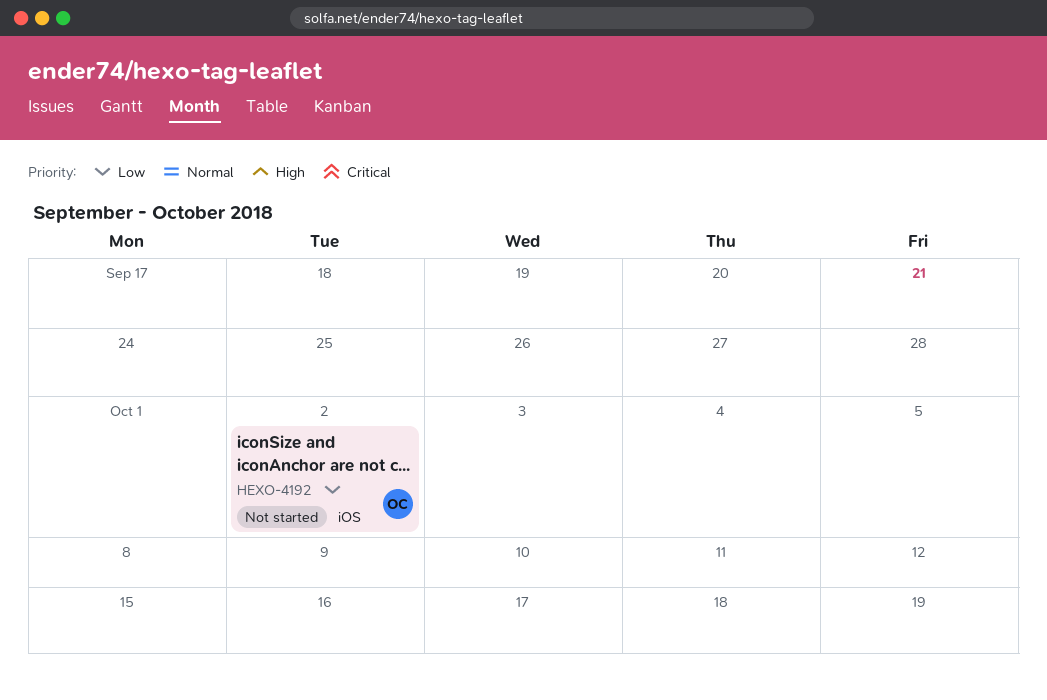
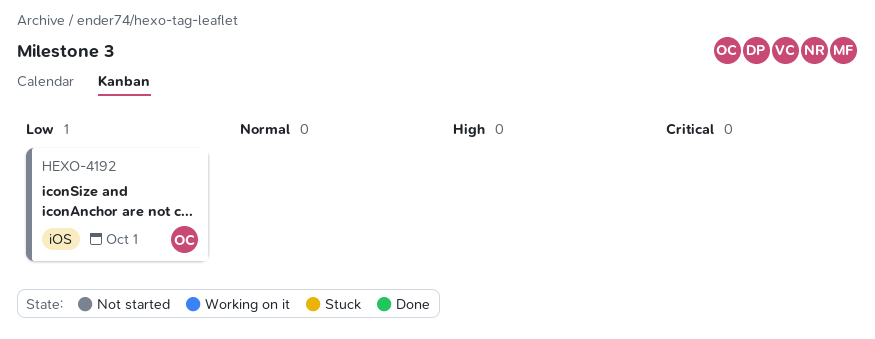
HEXO-4192, due: Oct 2 -> Oct 1

